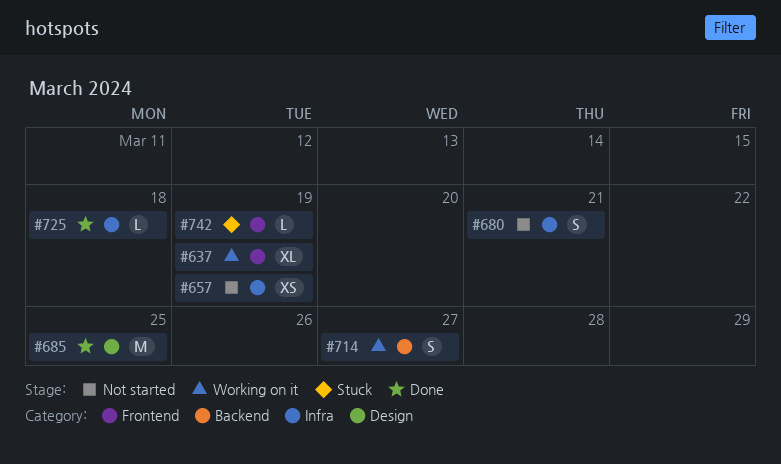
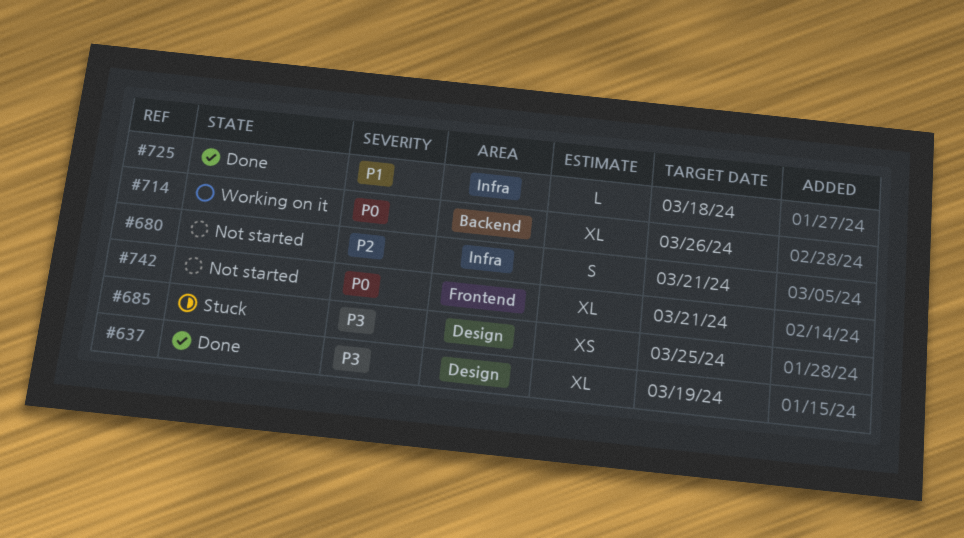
#637, status: Working on it -> Done
#637, label: Frontend -> Design
#657: present -> none
#685, status: Done -> Stuck
#685, estimate: M -> XS
#714, estimate: S -> XL
#714, due: Mar 27 -> Mar 26
#742, status: Stuck -> Not started
#742, estimate: L -> XL
#742, due: Mar 19 -> Mar 21

